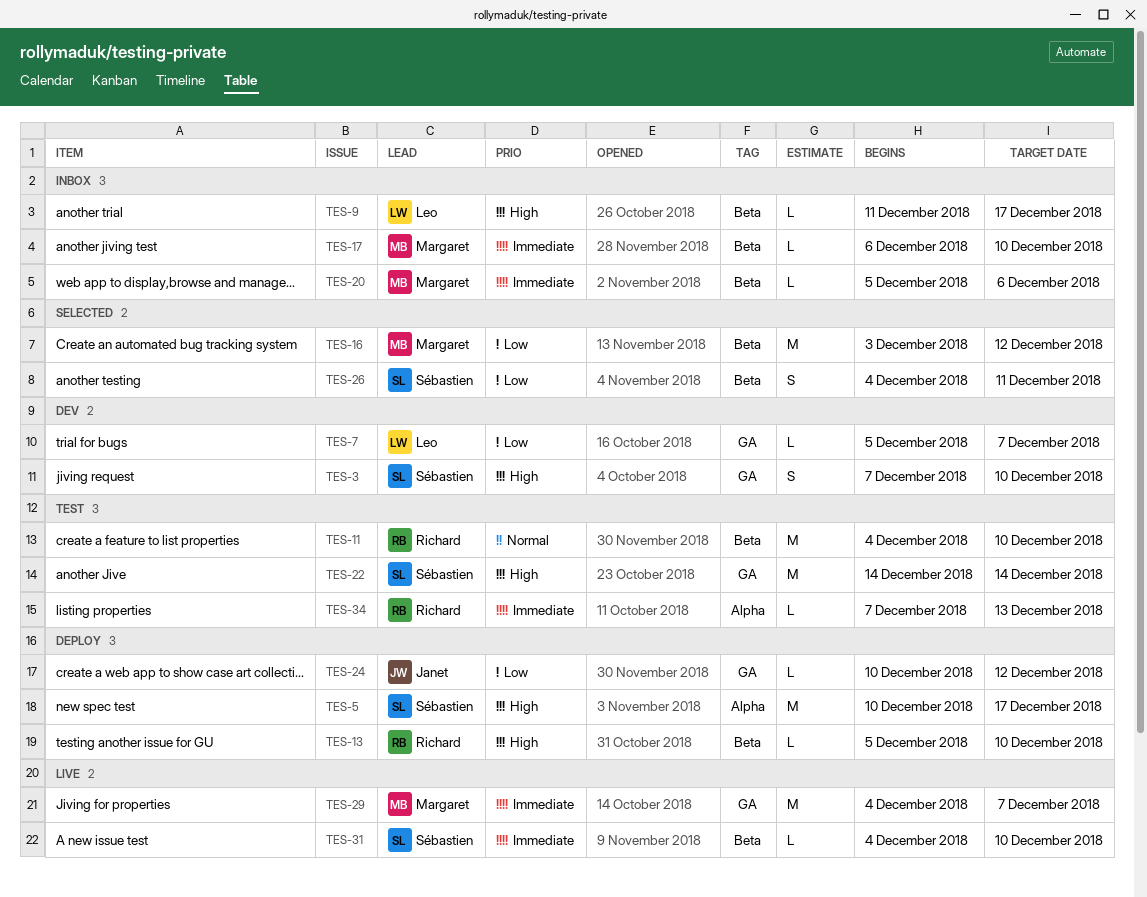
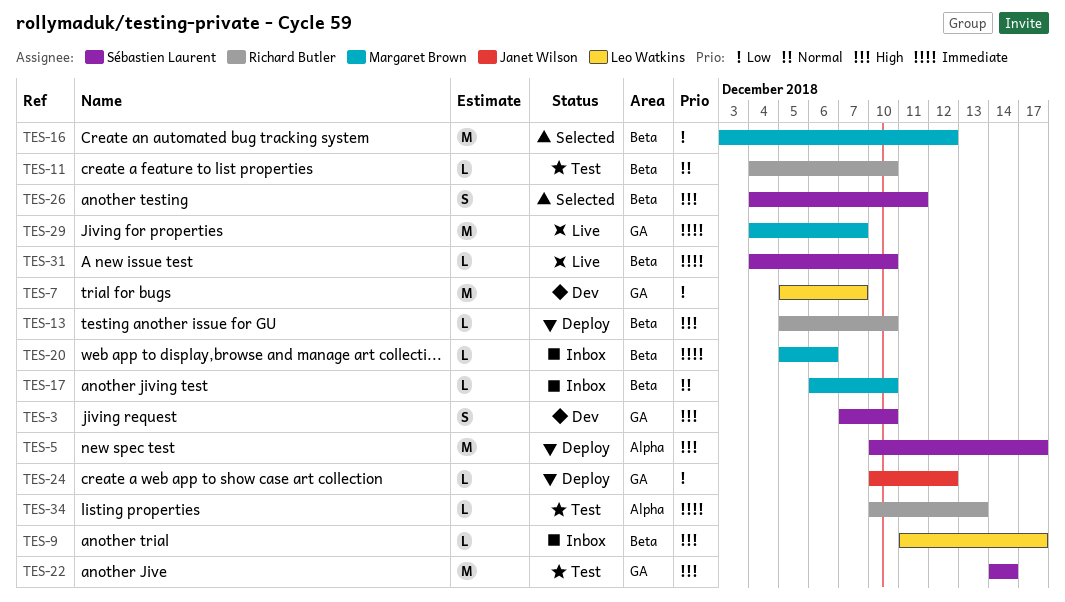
TES-7, estimate: L -> M
TES-11, estimate: M -> L
TES-17, priority: Immediate -> Normal
TES-26, priority: Low -> High
TES-34, start: Dec 7 -> Dec 10

